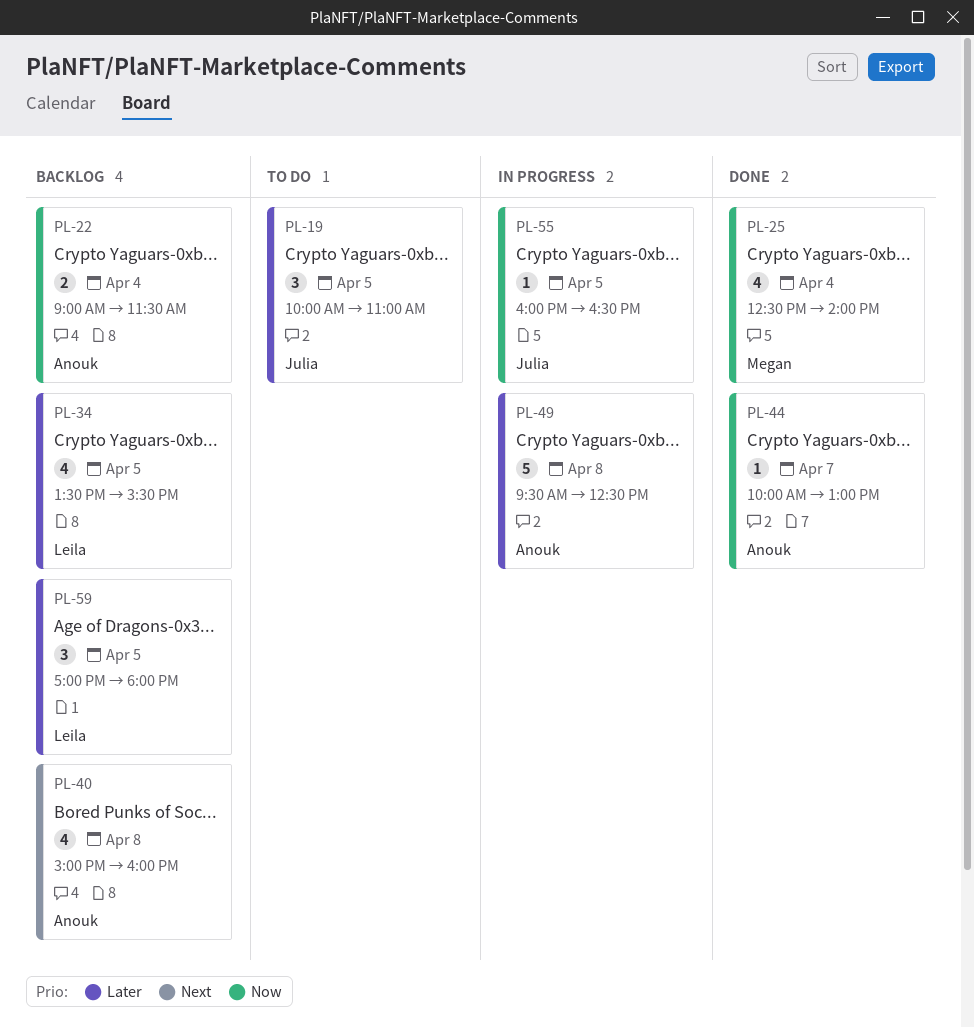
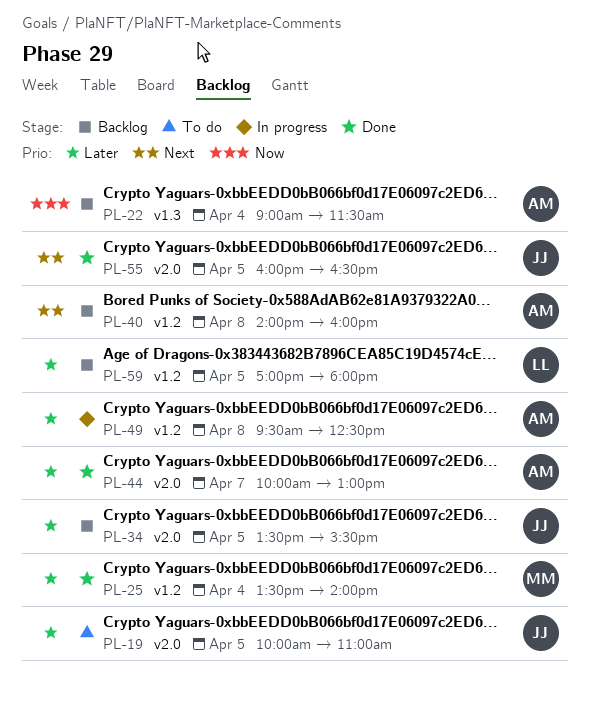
PL-25, priority: Now -> Later
PL-25, begins: 12:30 -> 13:30
PL-34, owner: Leila -> Julia
PL-40, begins: 15:00 -> 14:00
PL-44, priority: Now -> Later
PL-55, status: In progress -> Done
PL-55, priority: Now -> Next

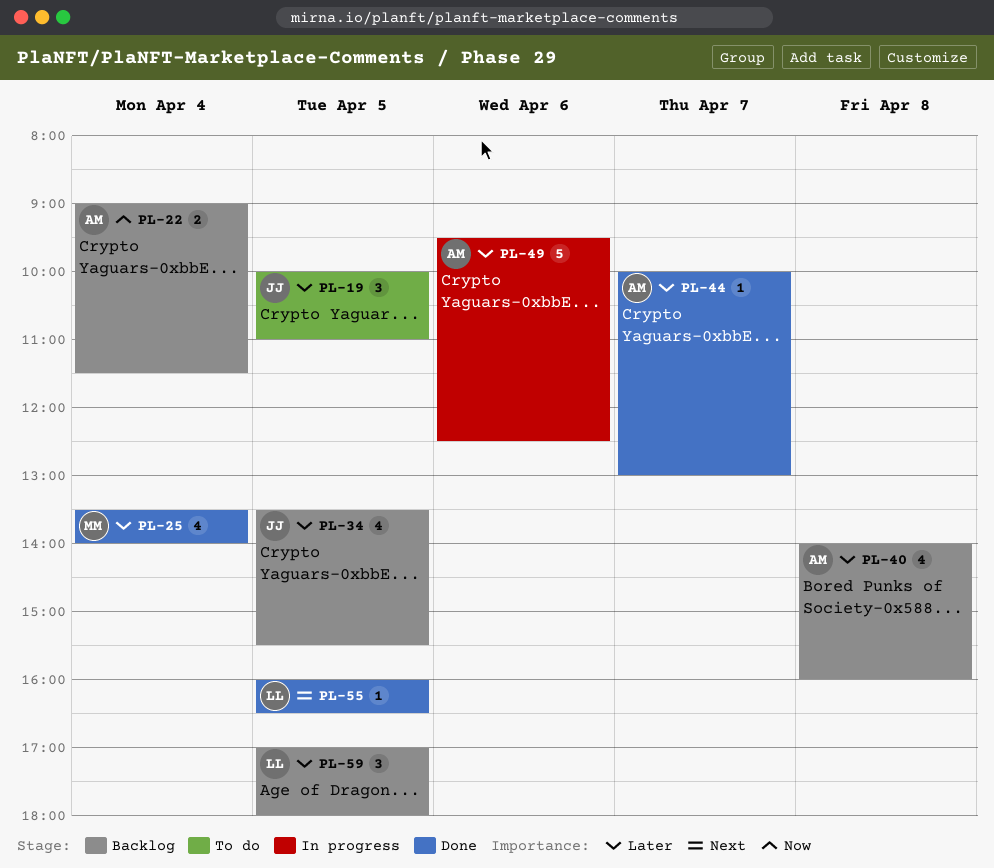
PL-40, priority: Next -> Later
PL-49, day: Apr 8 -> Apr 6
PL-55, owner: JJ -> LL

